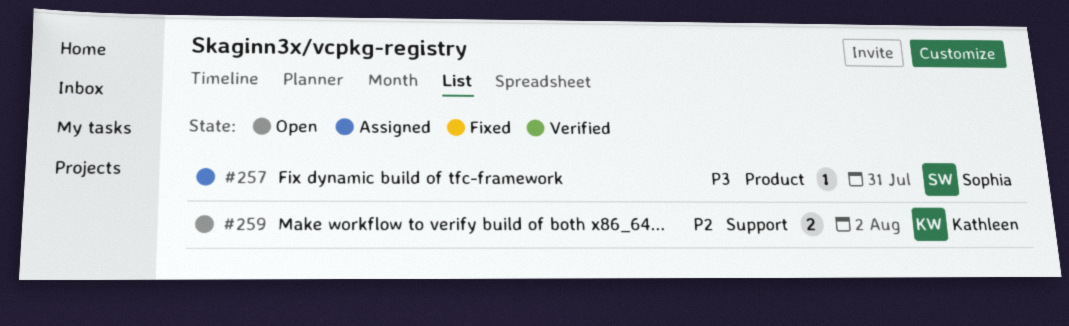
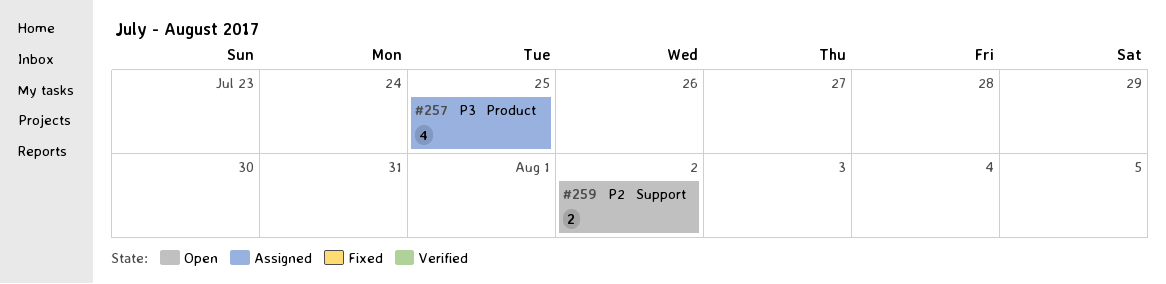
#257, estimate: 1 -> 4
#257, due: Jul 31 -> Jul 25

